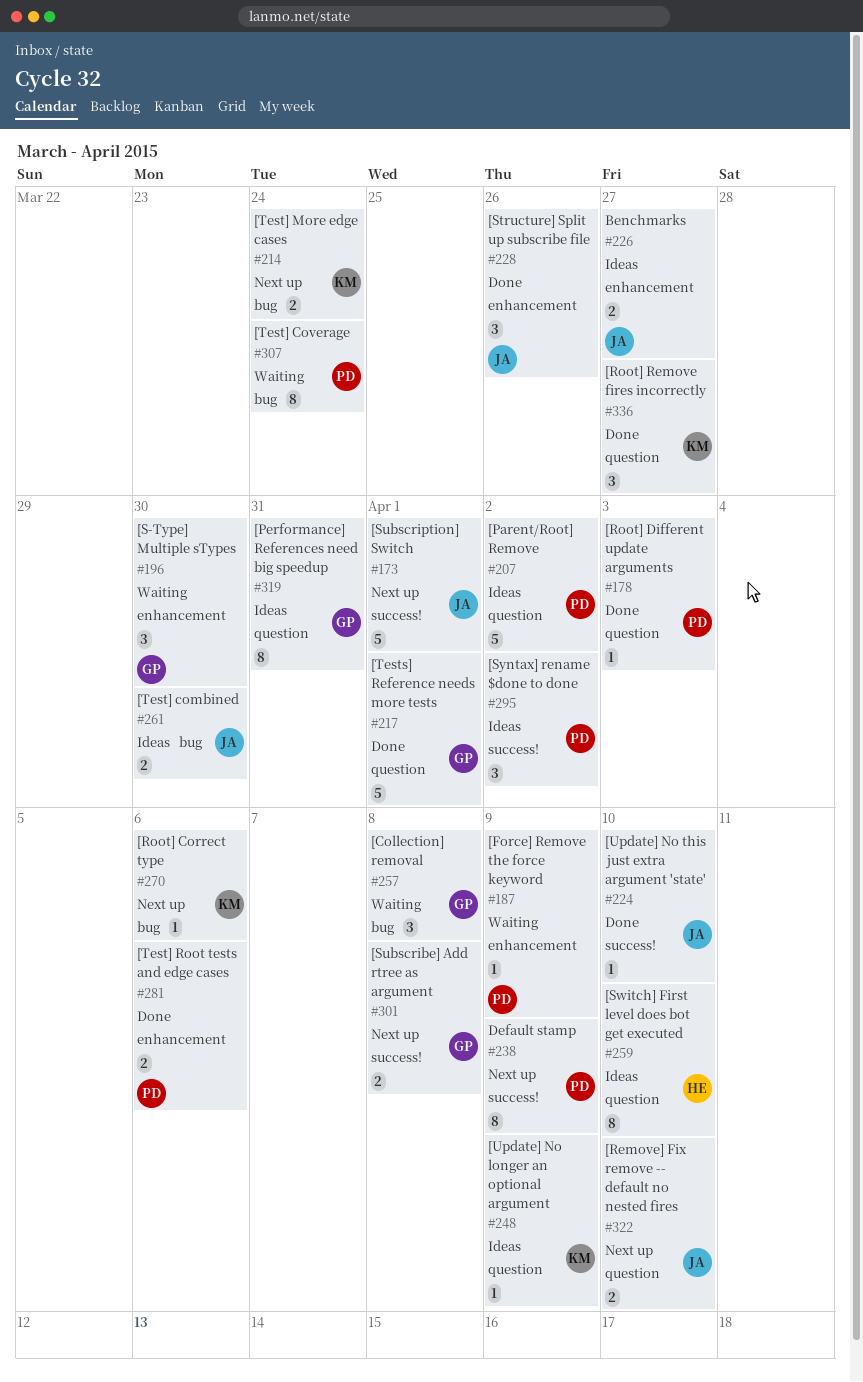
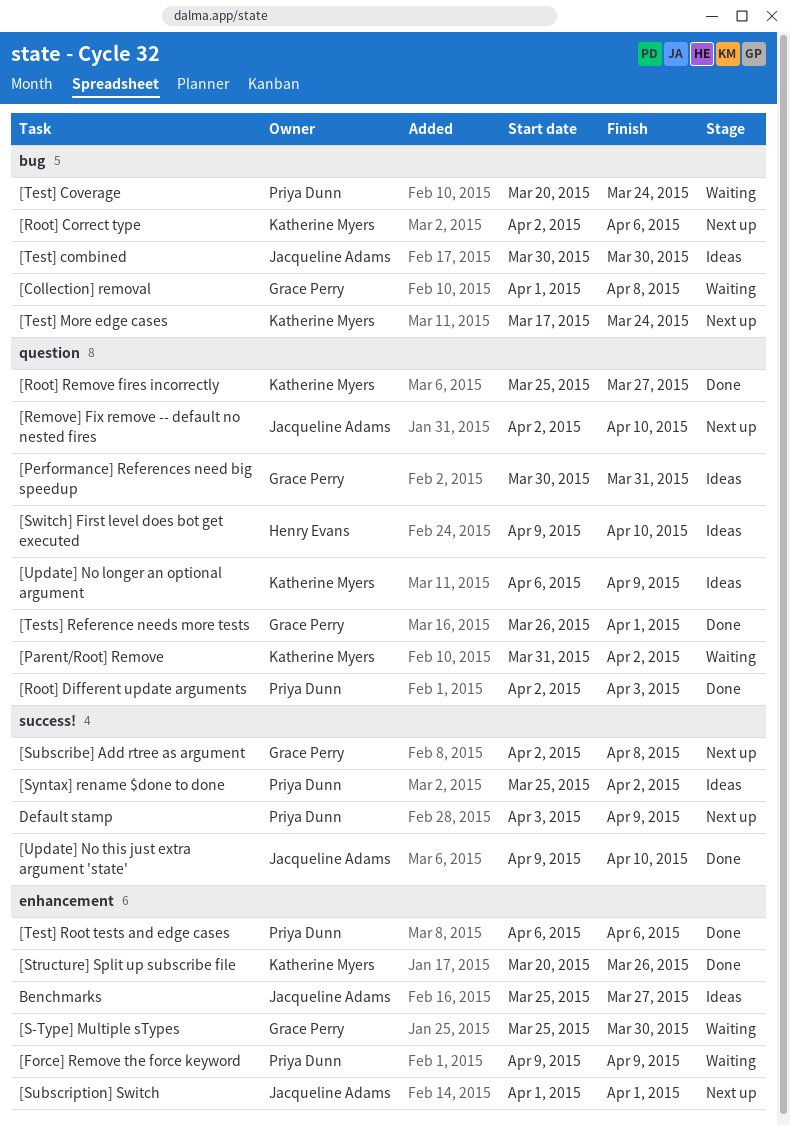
[Parent/Root] Remove, status: Ideas -> Waiting
[Parent/Root] Remove, owner: Priya Dunn -> Katherine Myers
[Structure] Split up subscribe file, owner: Jacqueline Adams -> Katherine Myers
[Subscription] Switch, label: success! -> enhancement

